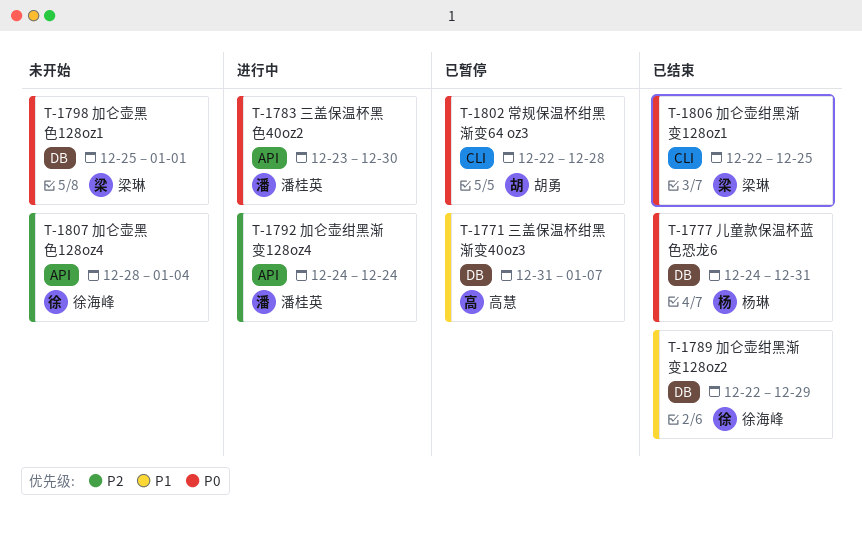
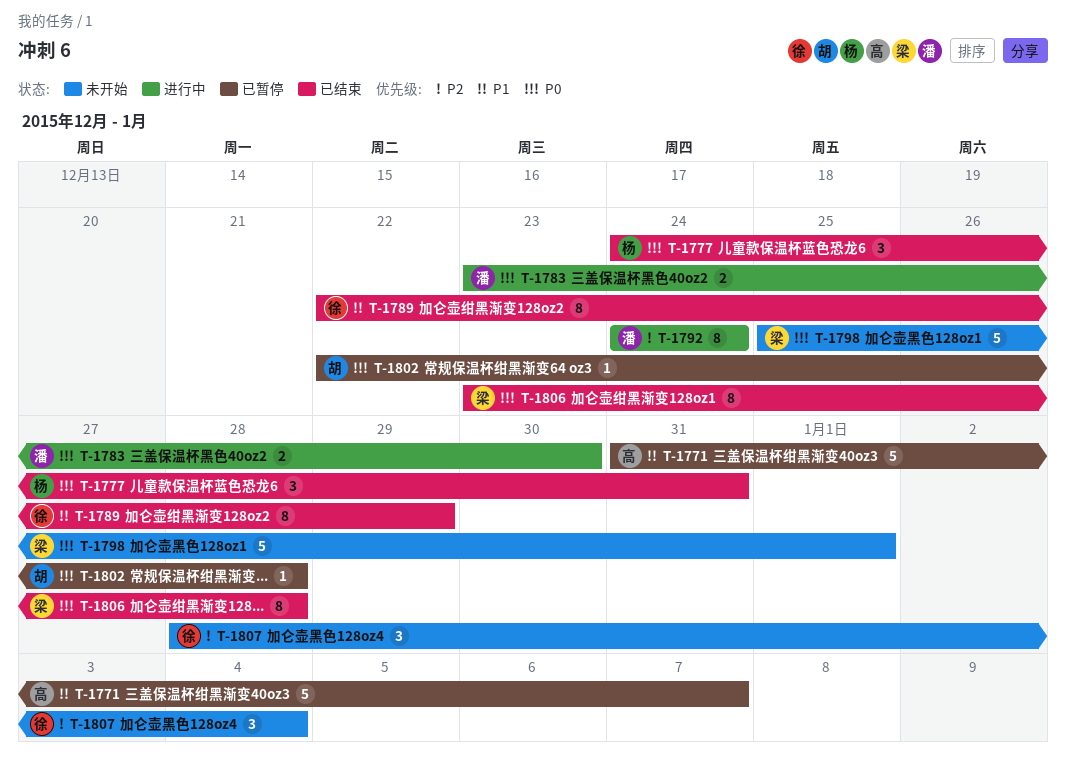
T-1806, start: Dec 22 -> Dec 23
T-1806, due: Dec 25 -> Dec 28

